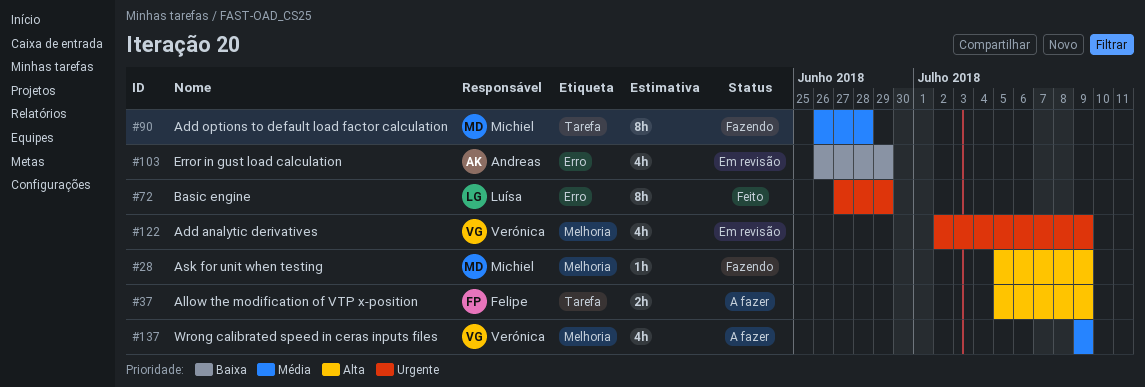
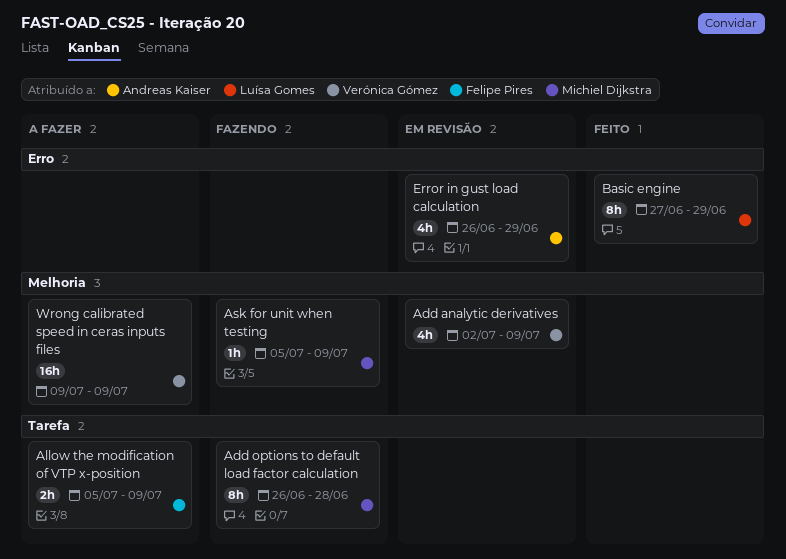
Wrong calibrated speed in ceras inputs files, estimate: 4h -> 16h

